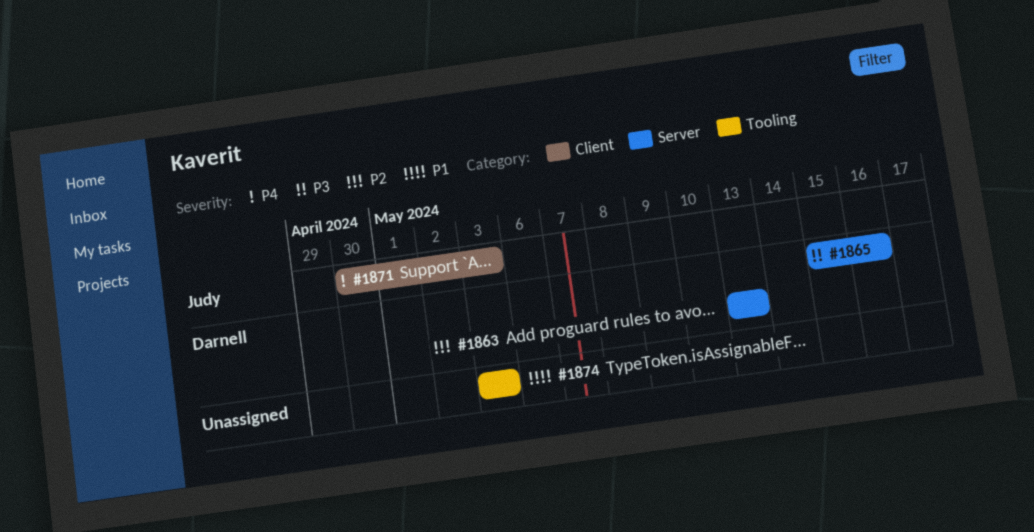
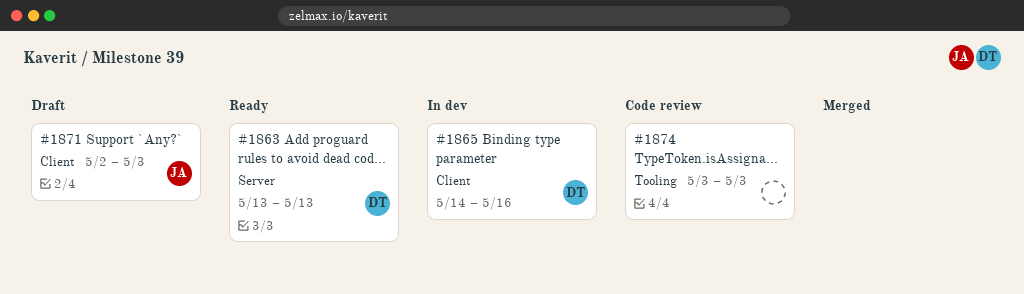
#1865, label: Server -> Client
#1865, start: May 15 -> May 14
#1871, start: Apr 30 -> May 2

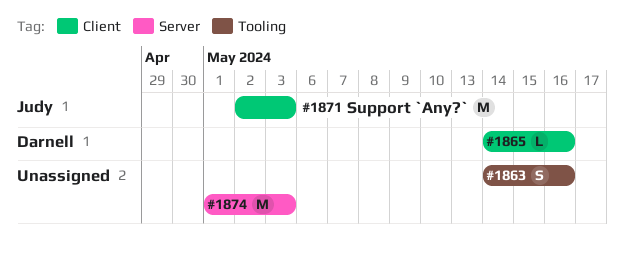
#1863, owner: Darnell -> none
#1863, label: Server -> Tooling
#1863, start: May 13 -> May 14
#1863, due: May 13 -> May 16
#1874, label: Tooling -> Server
#1874, start: May 3 -> May 1

